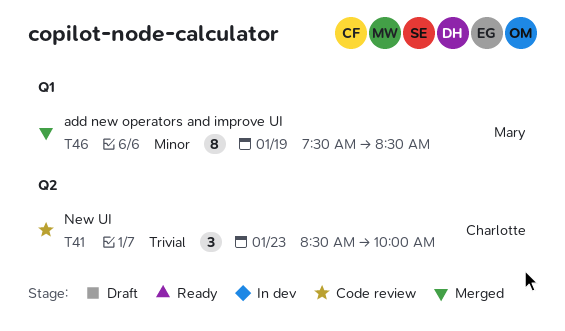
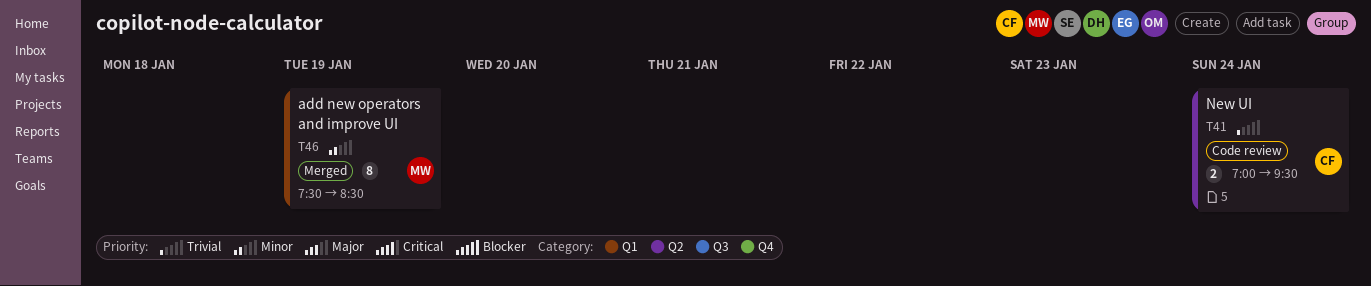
T41, estimate: 3 -> 2
T41, day: Jan 23 -> Jan 24
T41, begins: 08:30 -> 07:00
T41, ends: 10:00 -> 09:30

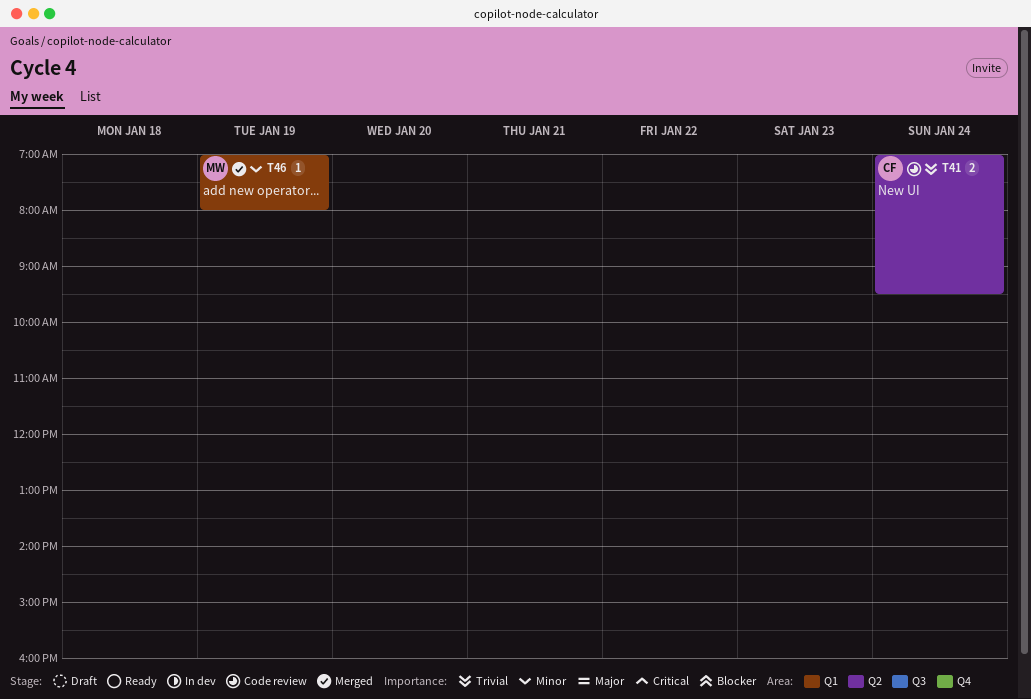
T46, estimate: 8 -> 1
T46, begins: 07:30 -> 07:00
T46, ends: 08:30 -> 08:00

